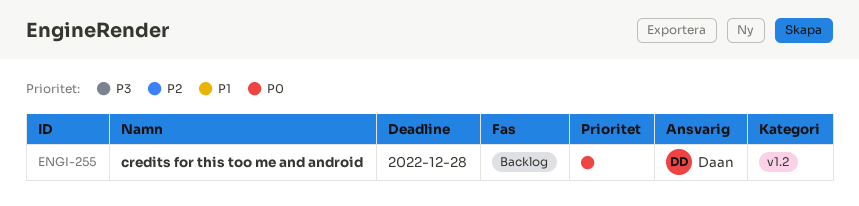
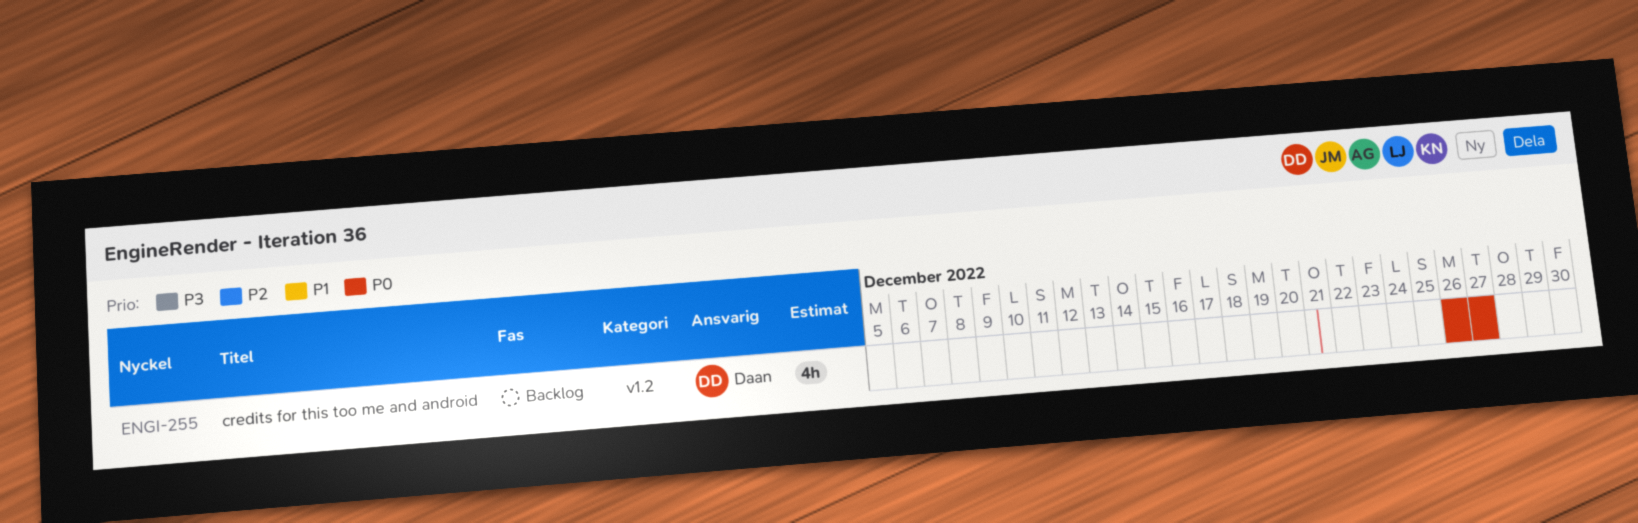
ENGI-255, due: Dec 28 -> Dec 27

